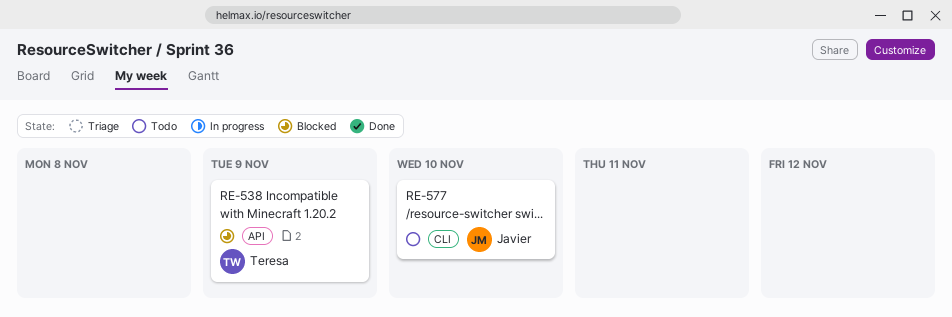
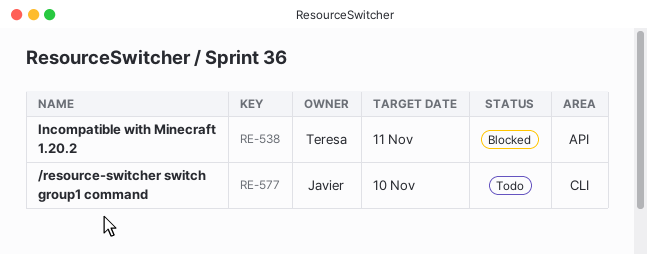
RE-538, due: Nov 9 -> Nov 11

